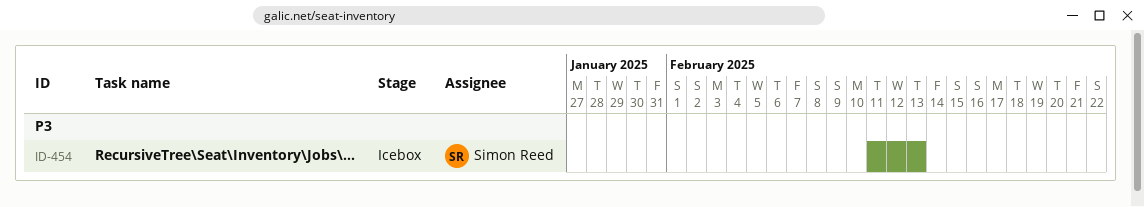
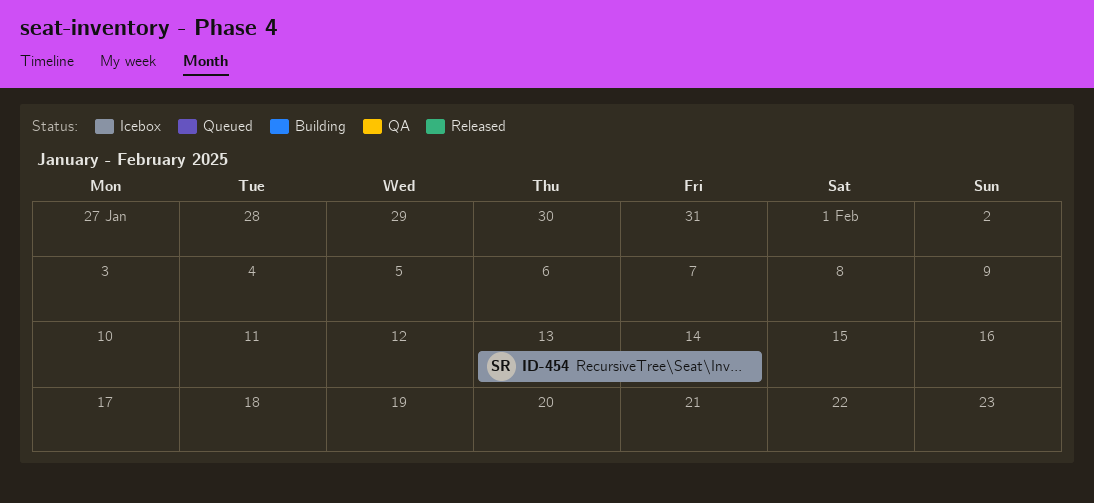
ID-454, start: Feb 11 -> Feb 13
ID-454, due: Feb 13 -> Feb 14

